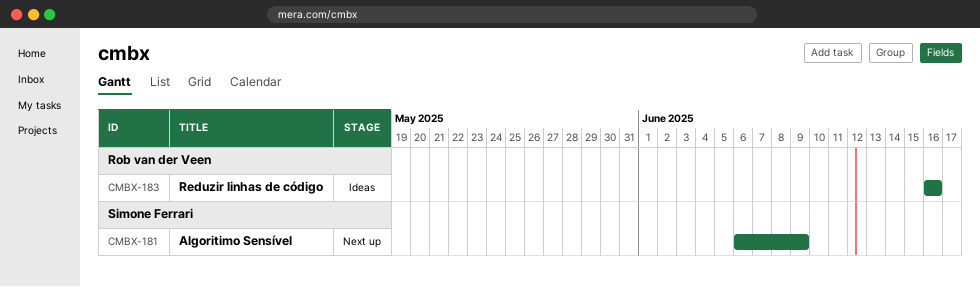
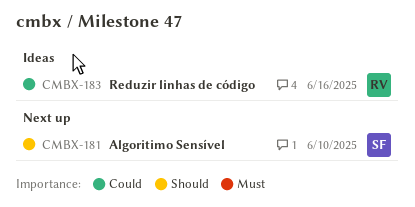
CMBX-181, due: Jun 9 -> Jun 10

